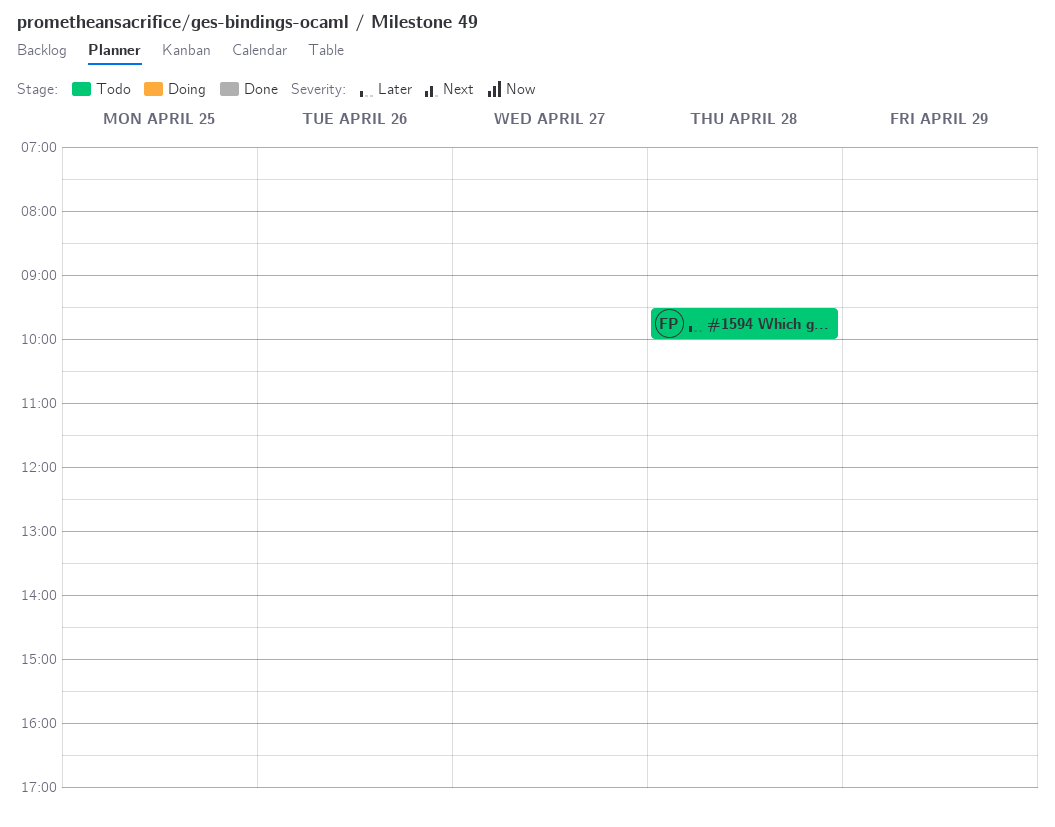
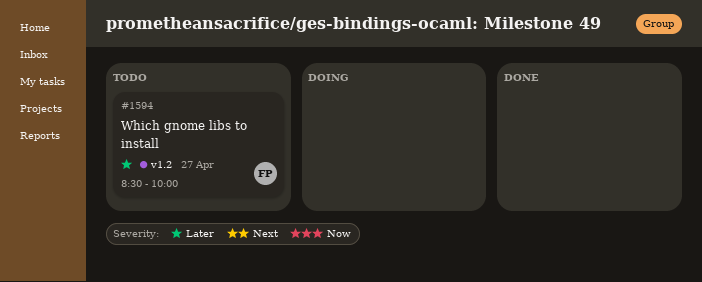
#1594, day: Apr 28 -> Apr 27
#1594, begins: 09:30 -> 08:30

